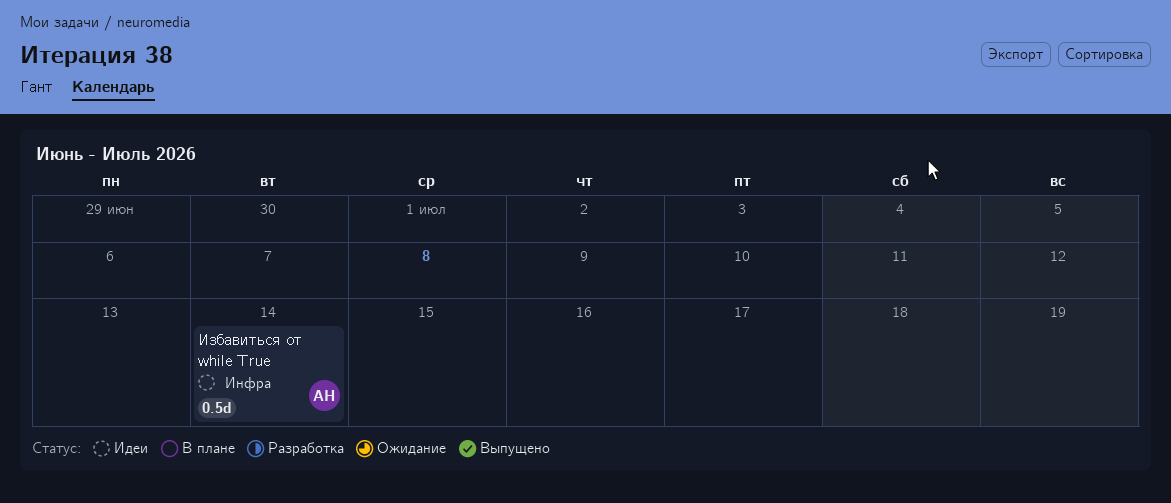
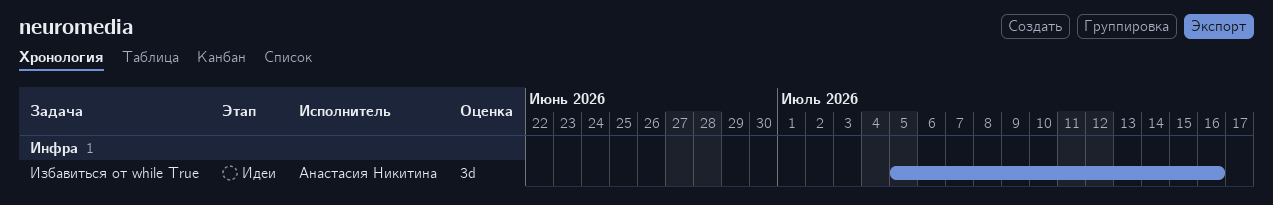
Избавиться от while True, estimate: 0.5d -> 3d
Избавиться от while True, due: Jul 14 -> Jul 16

